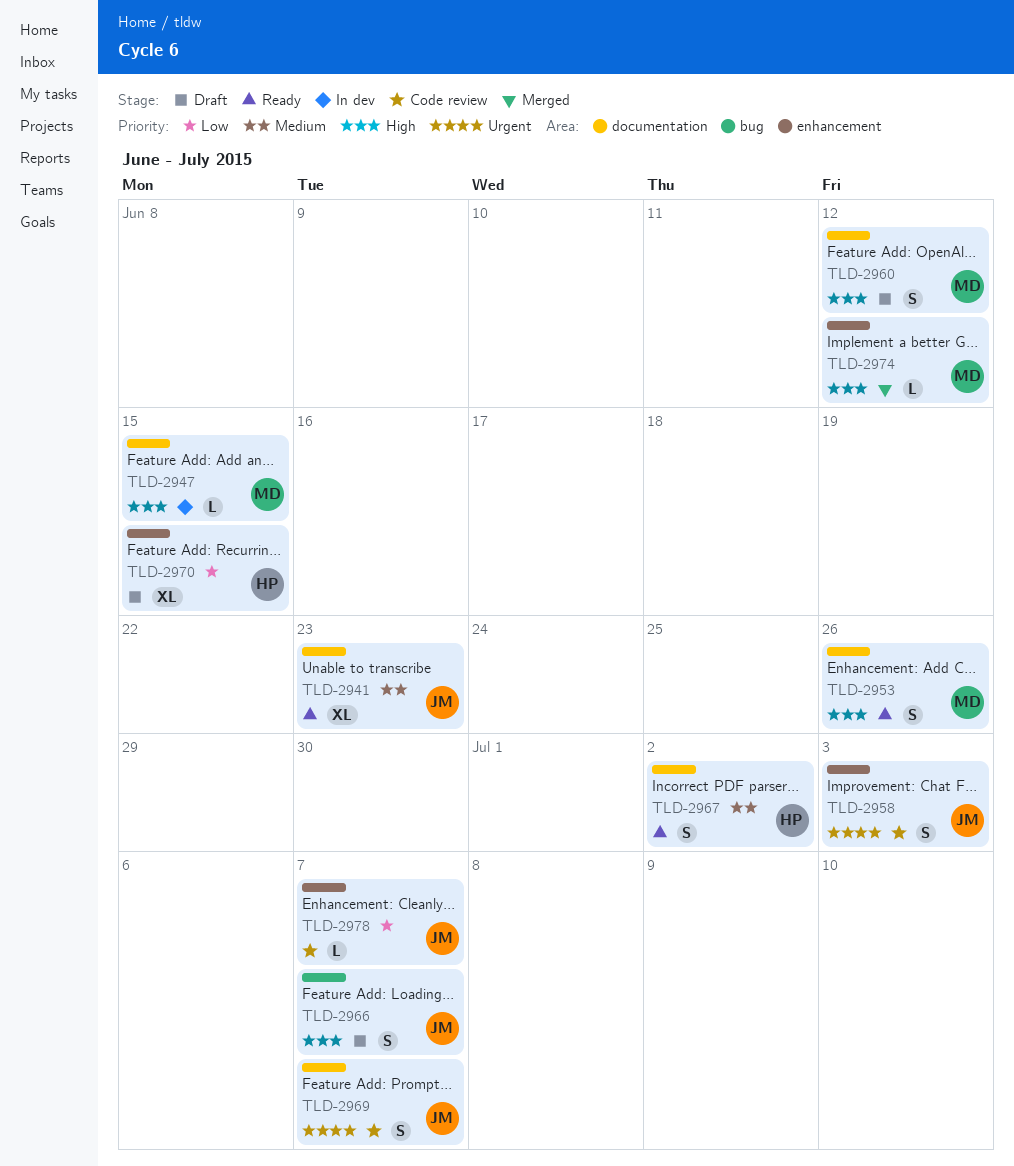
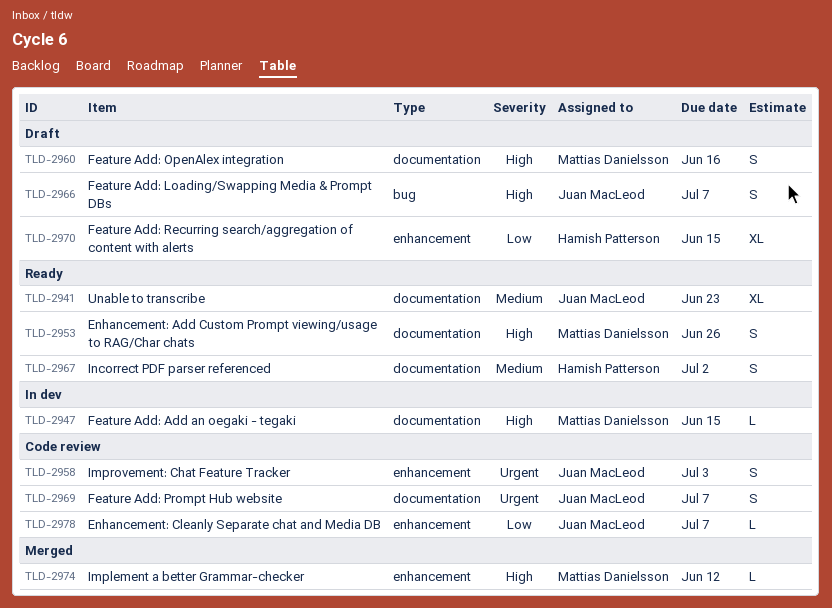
TLD-2960, due: Jun 12 -> Jun 16

